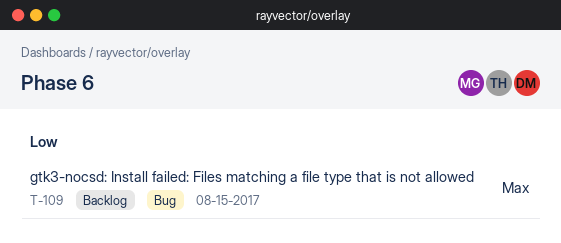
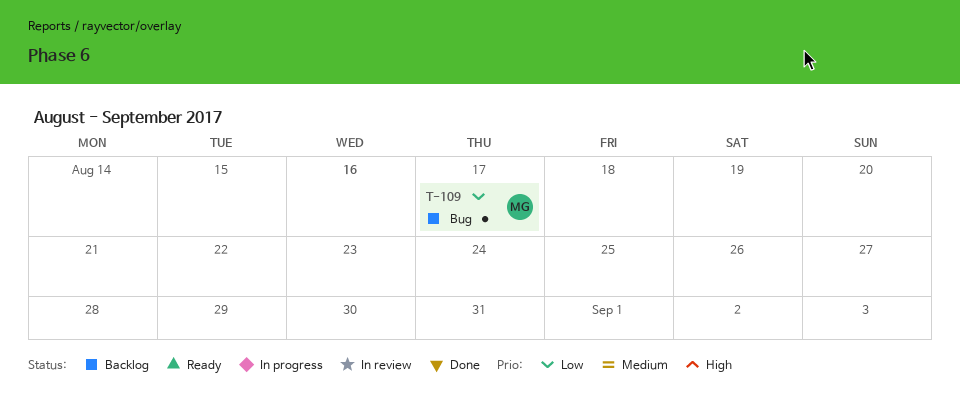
T-109, due: Aug 15 -> Aug 17

